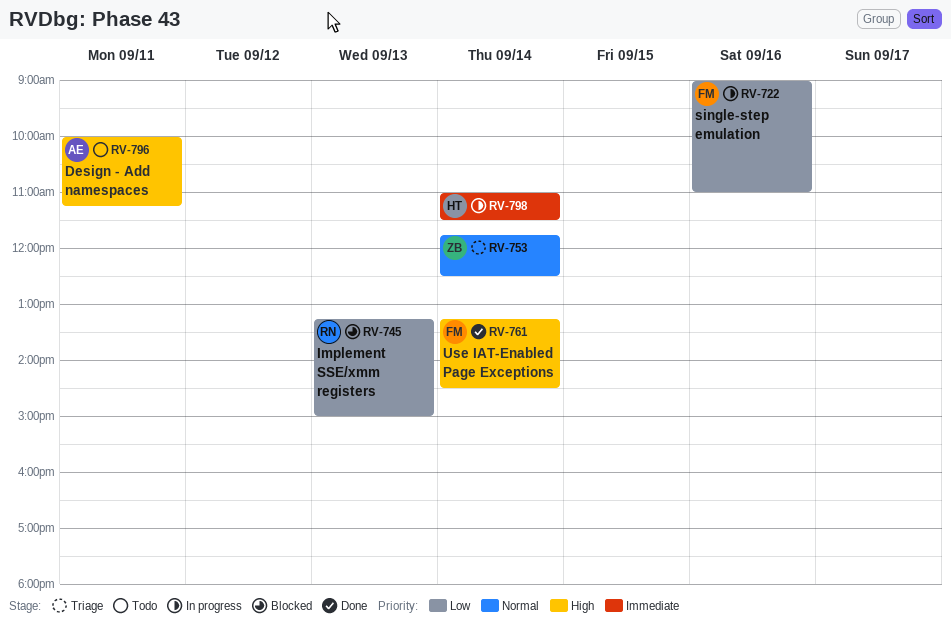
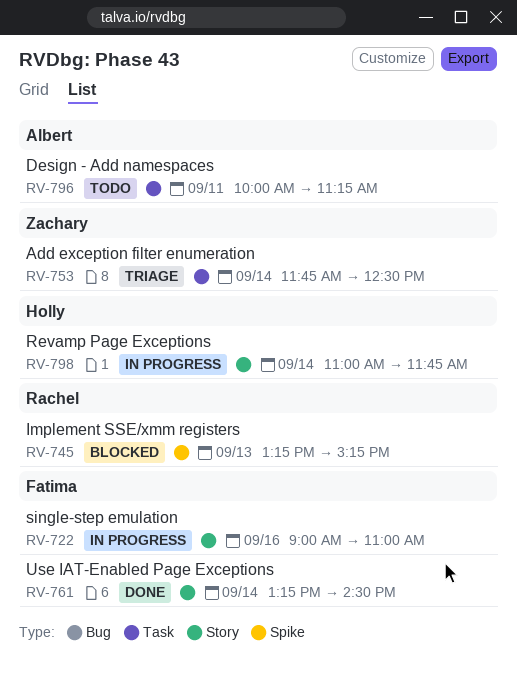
RV-745, ends: 15:00 -> 15:15
RV-798, ends: 11:30 -> 11:45

